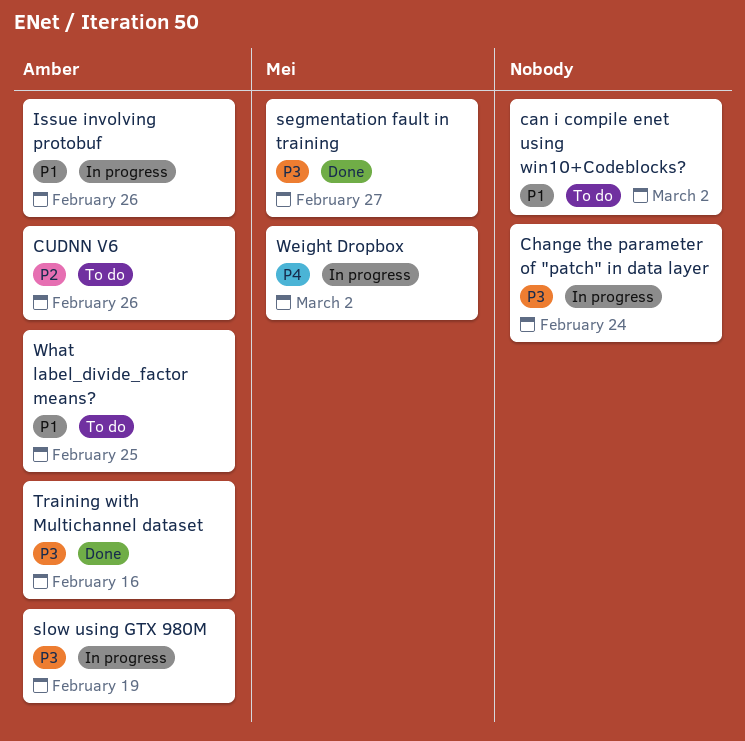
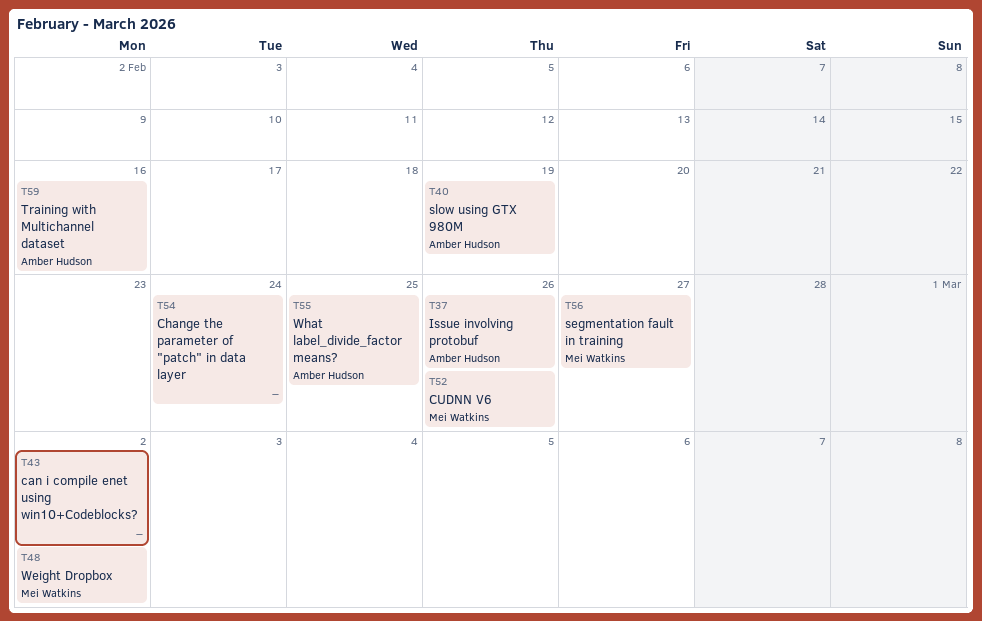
CUDNN V6, owner: Amber Hudson -> Mei Watkins

